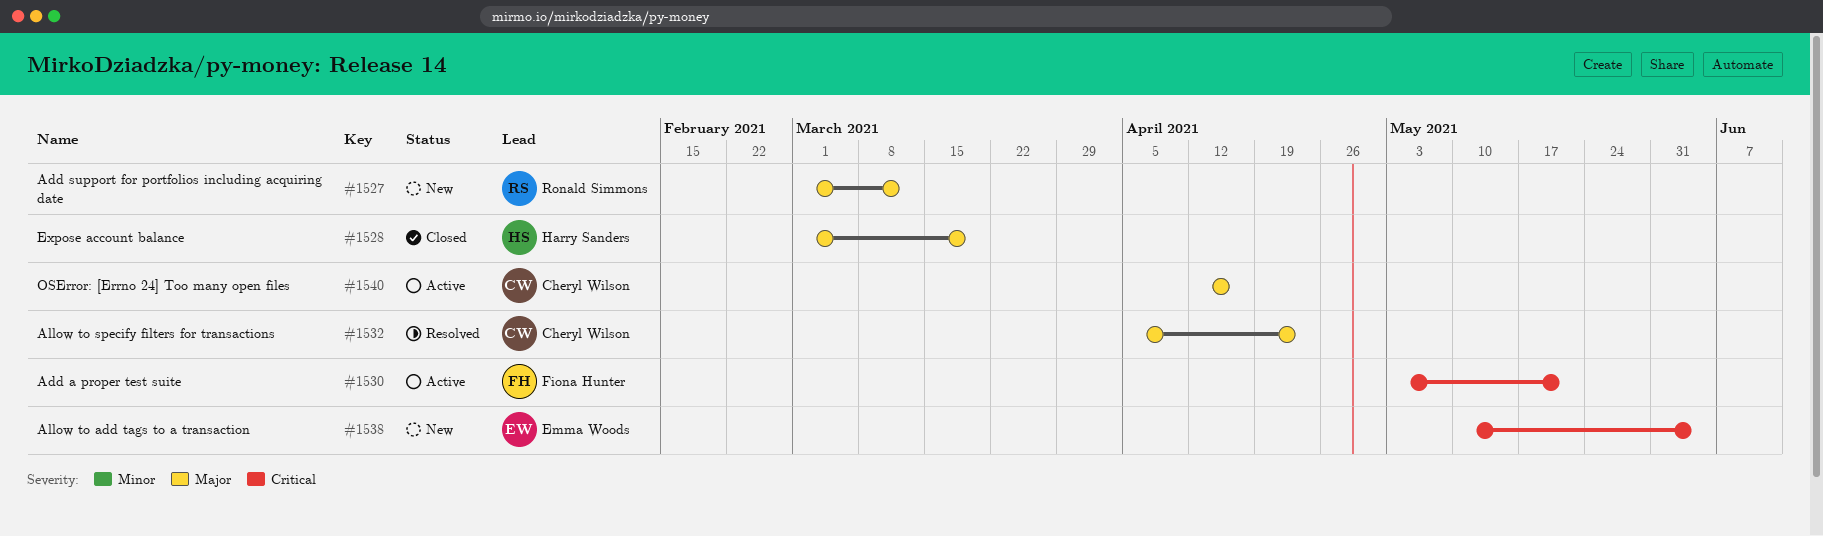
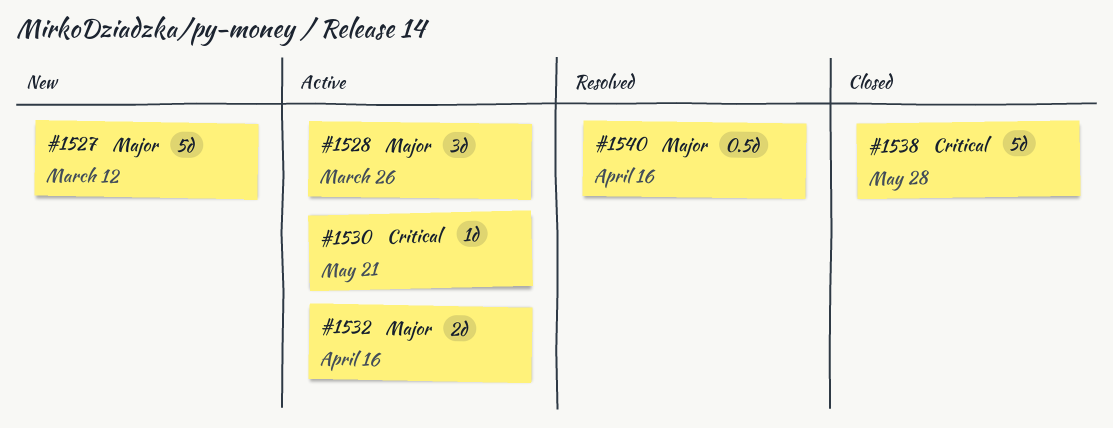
#1528, status: Closed -> Active
#1528, due: Mar 19 -> Mar 26
#1532, status: Resolved -> Active
#1532, due: Apr 23 -> Apr 16
#1538, status: New -> Closed
#1538, due: Jun 4 -> May 28
#1540, status: Active -> Resolved

